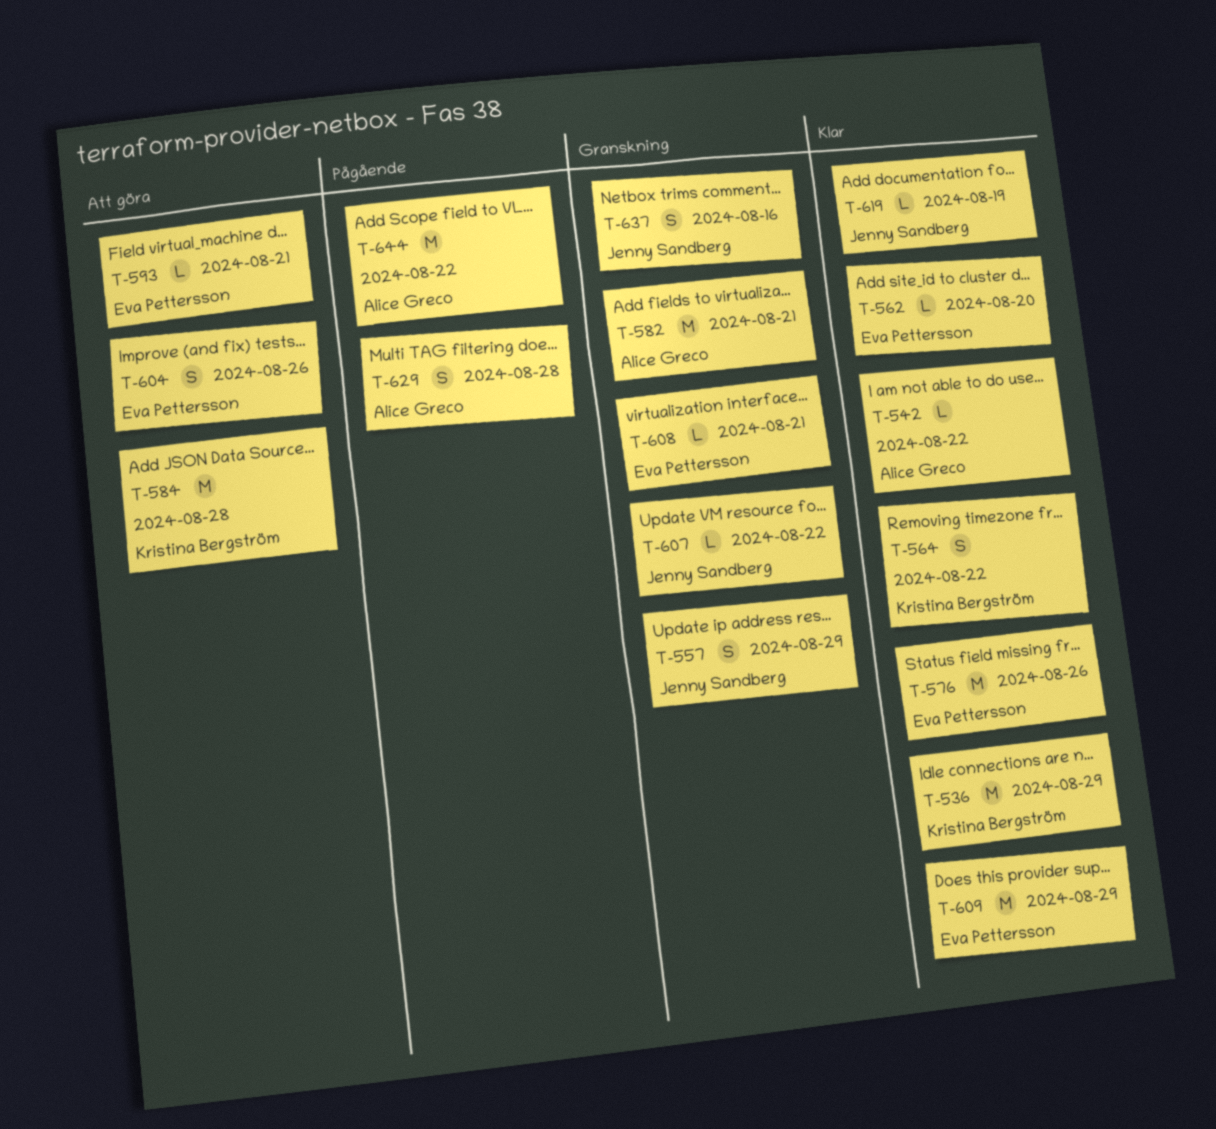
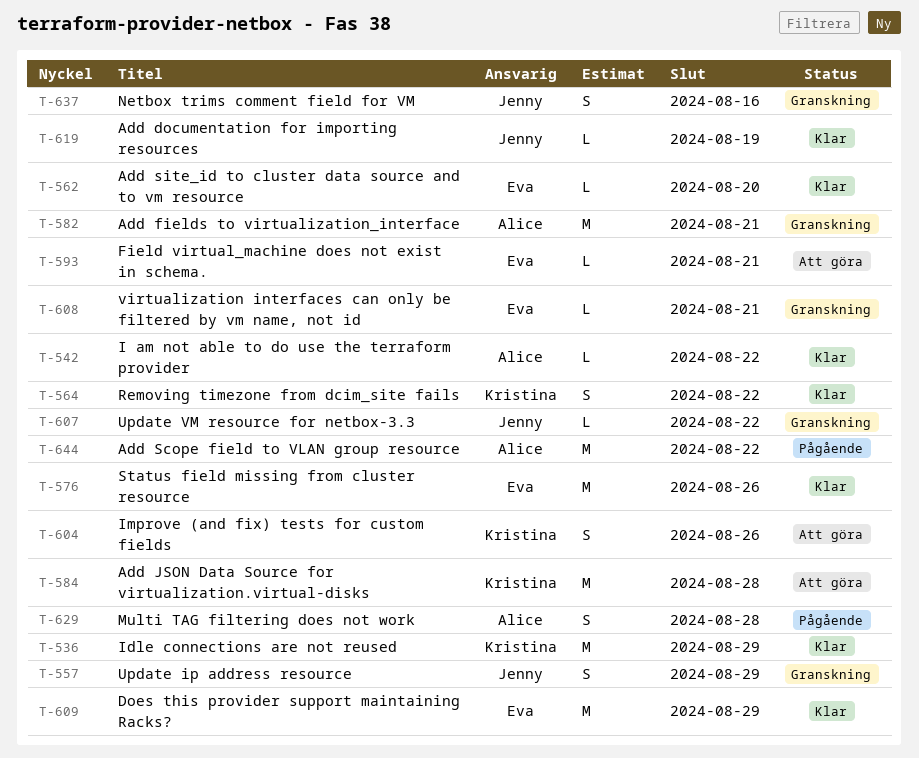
T-604, owner: Eva Pettersson -> Kristina Bergström

